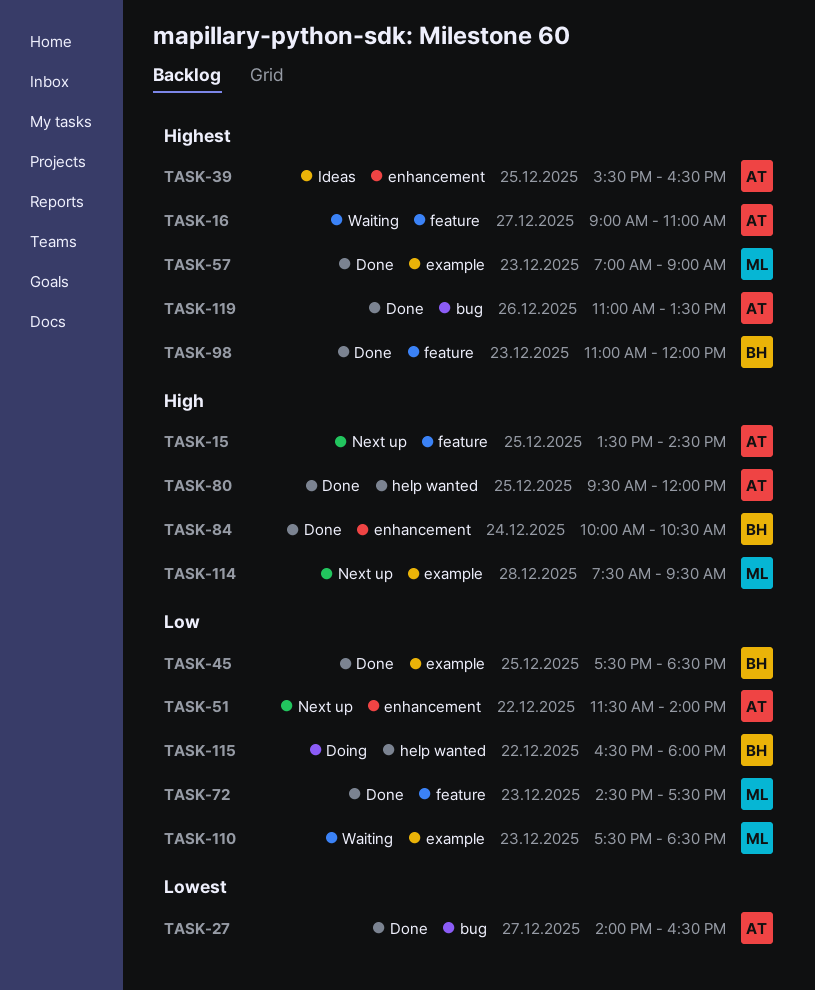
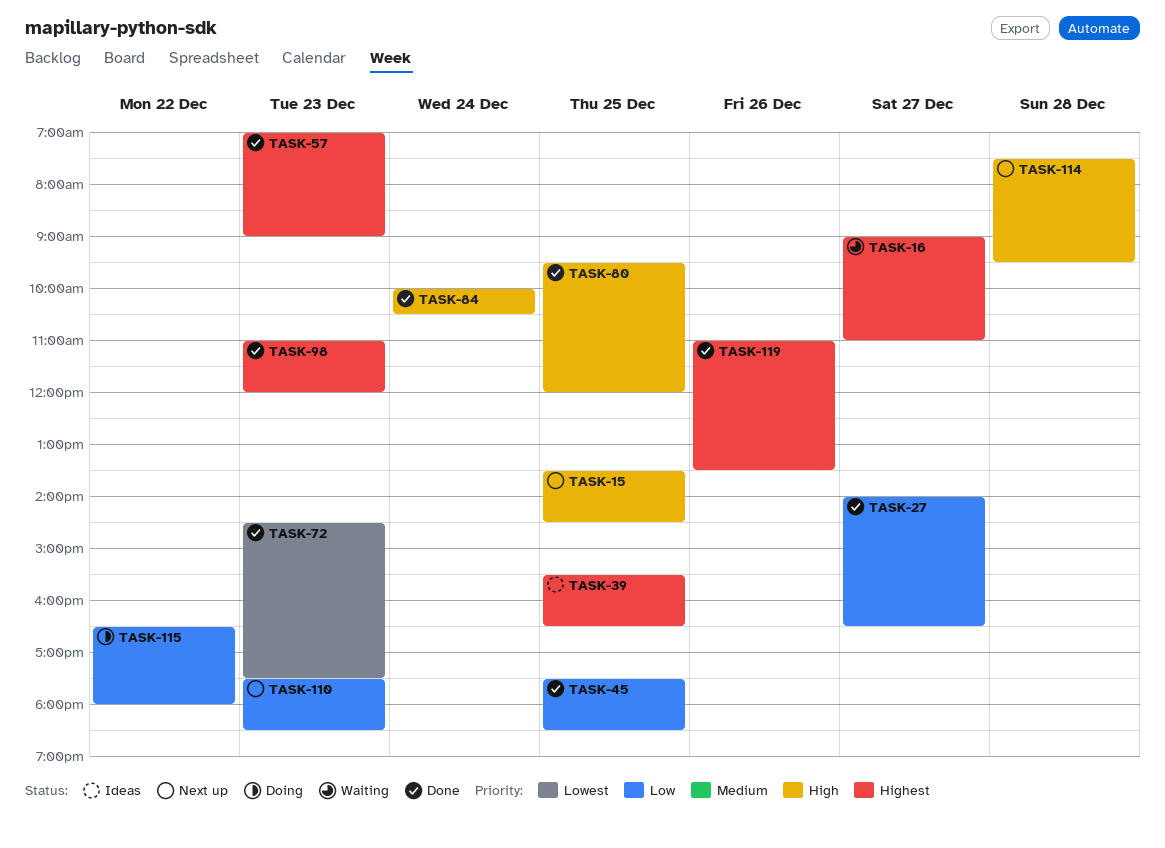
TASK-27, priority: Lowest -> Low
TASK-51: present -> none
TASK-72, priority: Low -> Lowest
TASK-110, status: Waiting -> Next up

